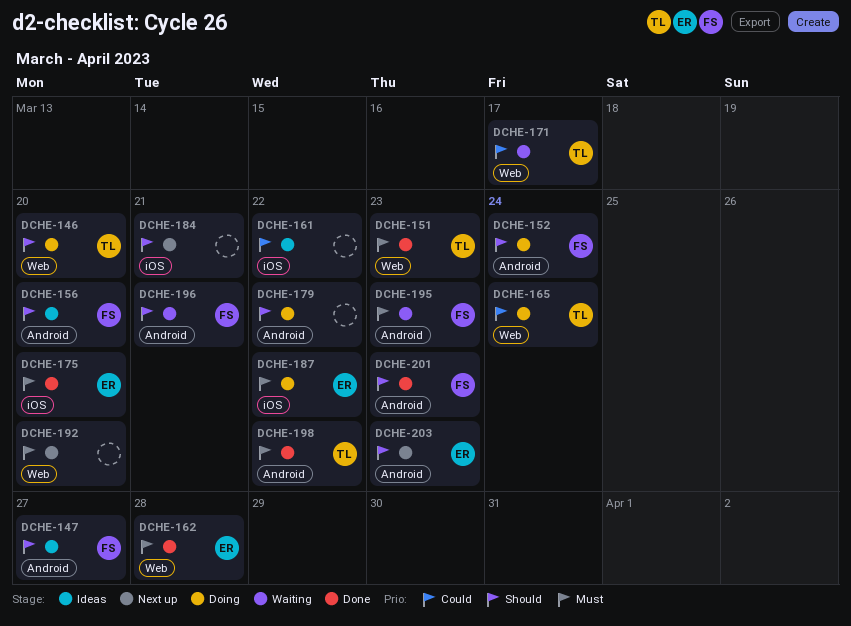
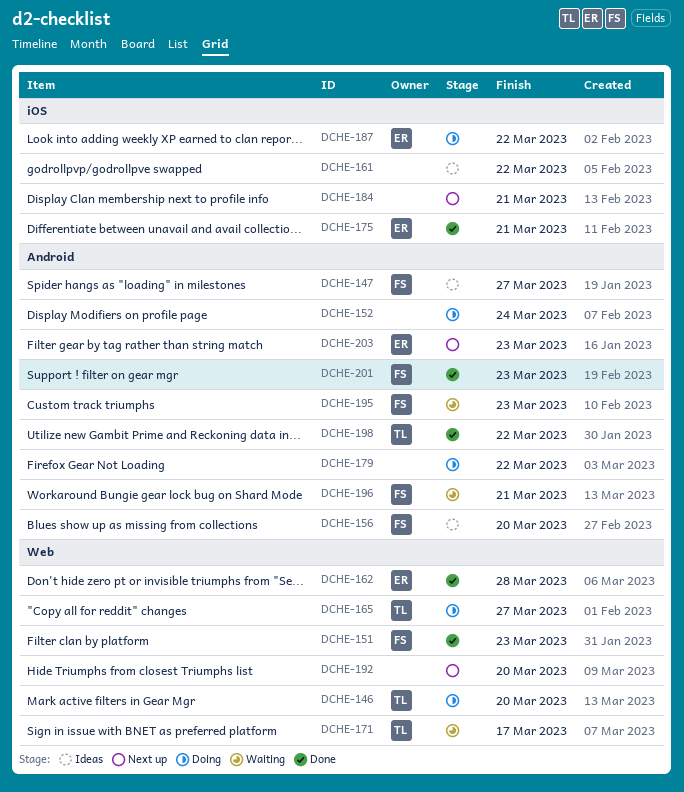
DCHE-151, owner: TL -> FS
DCHE-152, owner: FS -> none
DCHE-165, due: Mar 24 -> Mar 27
DCHE-175, due: Mar 20 -> Mar 21

